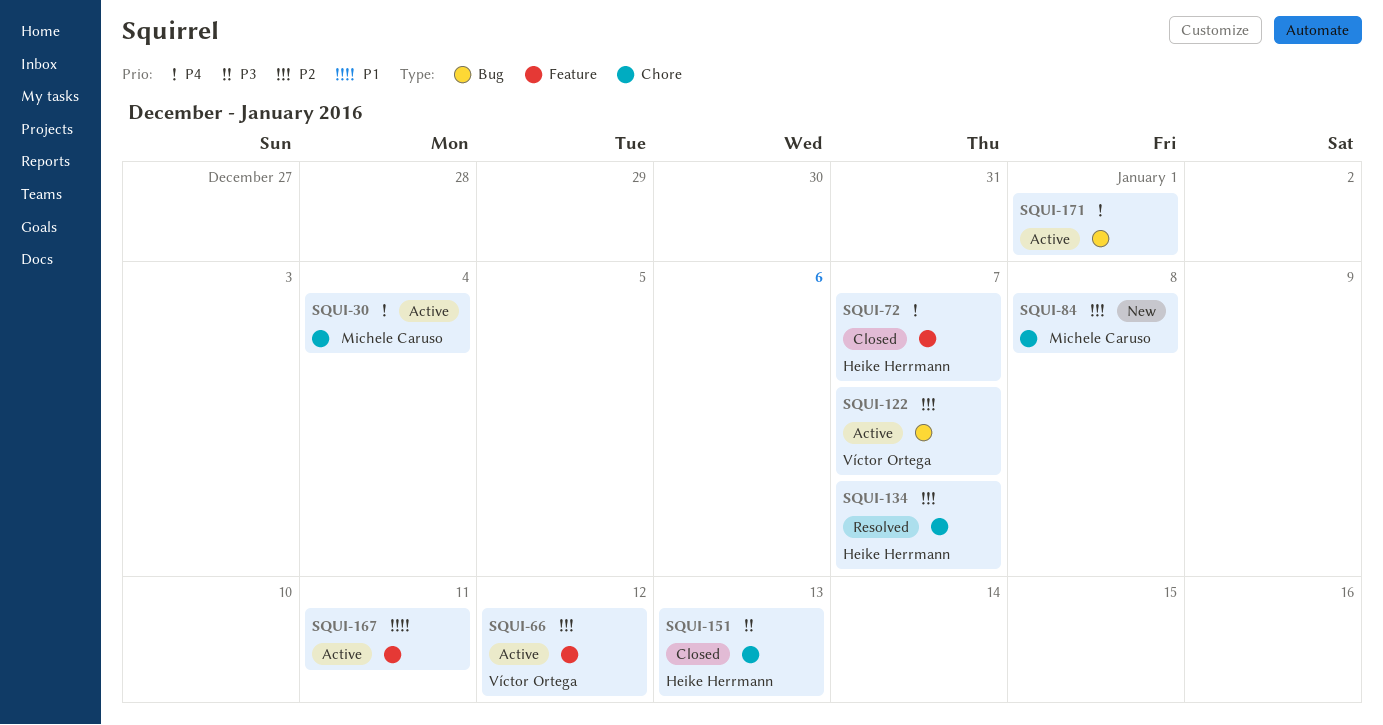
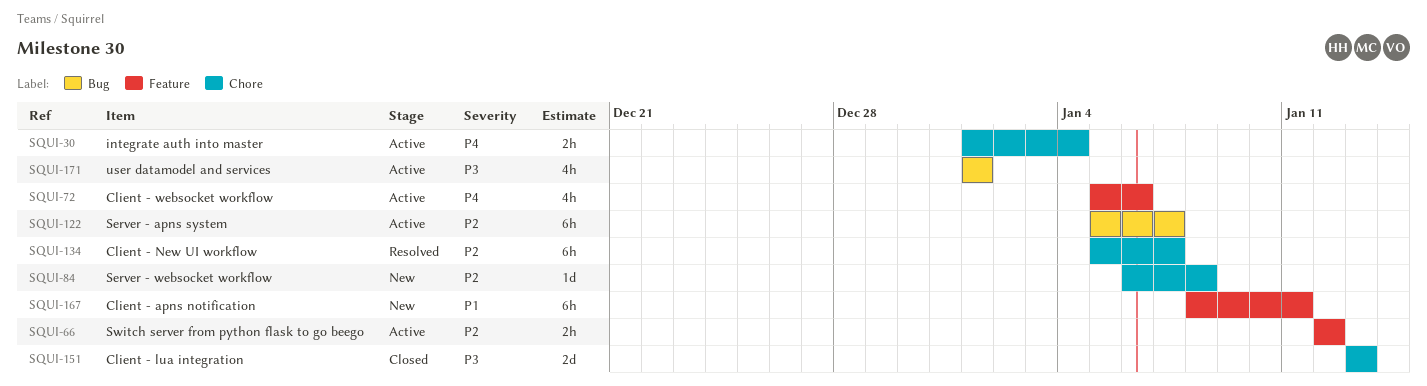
SQUI-72, status: Closed -> Active
SQUI-72, due: Jan 7 -> Jan 6
SQUI-167, status: Active -> New
SQUI-171, priority: P4 -> P3

